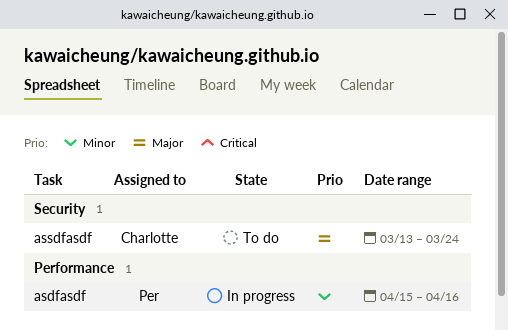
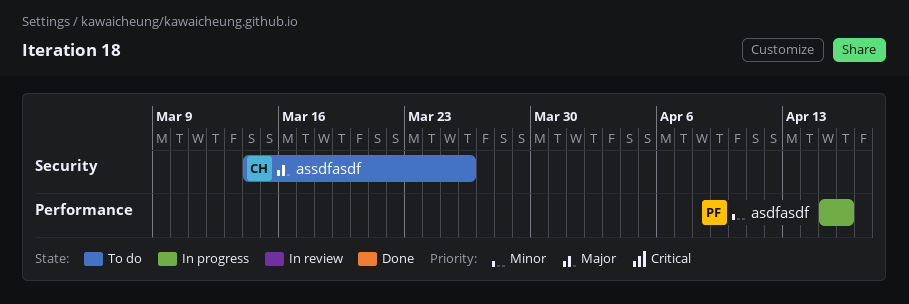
assdfasdf, start: Mar 13 -> Mar 14
assdfasdf, due: Mar 24 -> Mar 26

